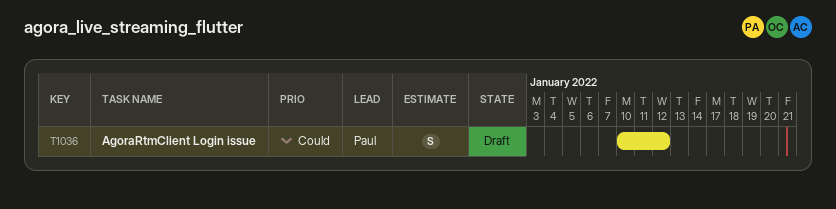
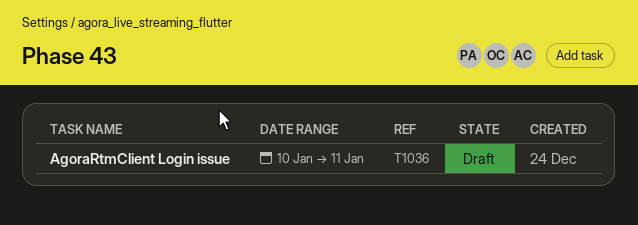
T1036, due: Jan 12 -> Jan 11

